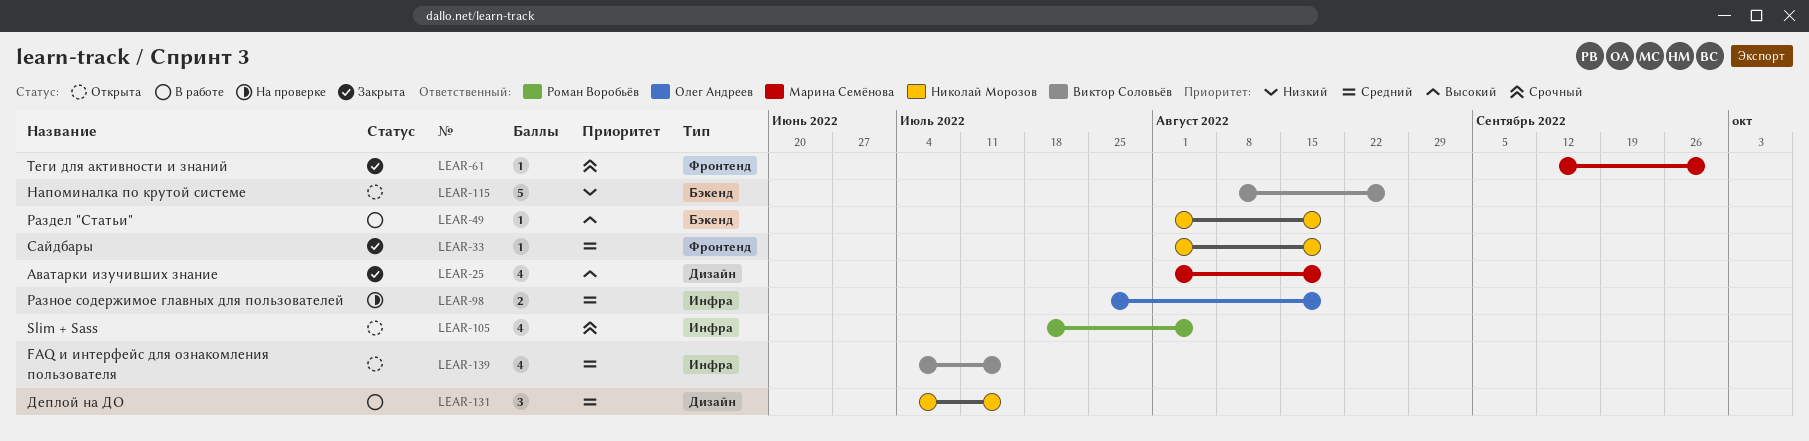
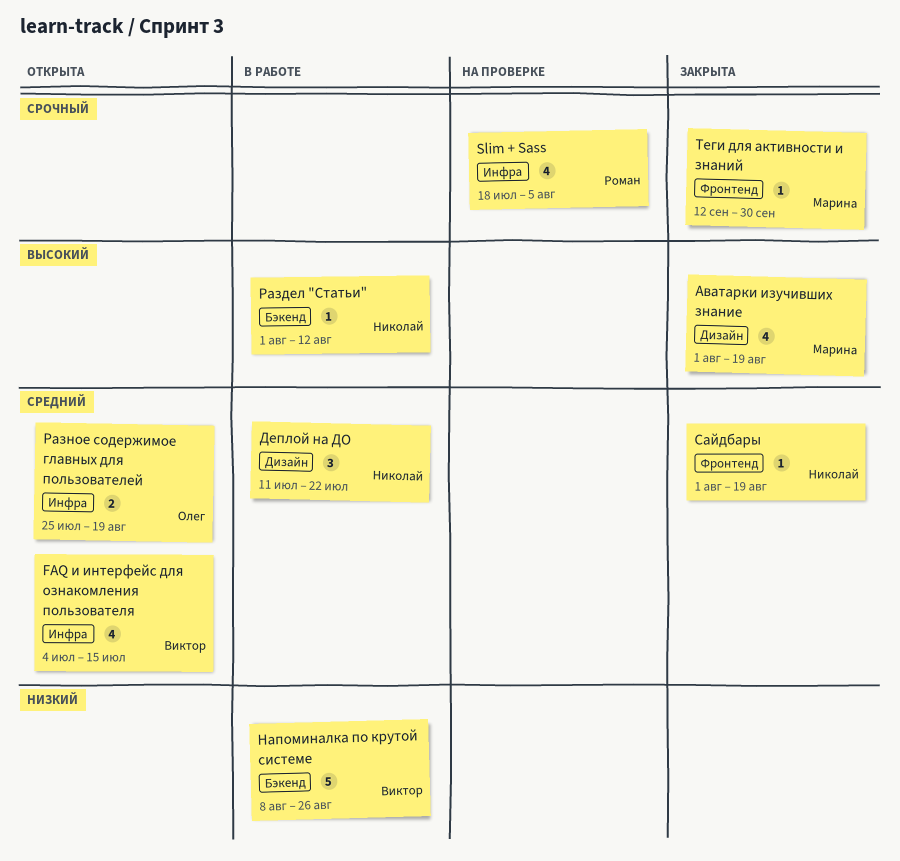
Slim + Sass, status: Открыта -> На проверке
Деплой на ДО, start: Jul 4 -> Jul 11
Деплой на ДО, due: Jul 15 -> Jul 22
Напоминалка по крутой системе, status: Открыта -> В работе
Раздел "Статьи", due: Aug 19 -> Aug 12
Разное содержимое главных для пользователей, status: На проверке -> Открыта

